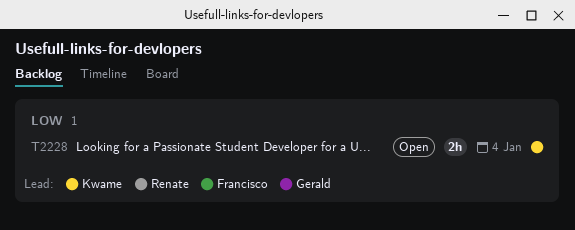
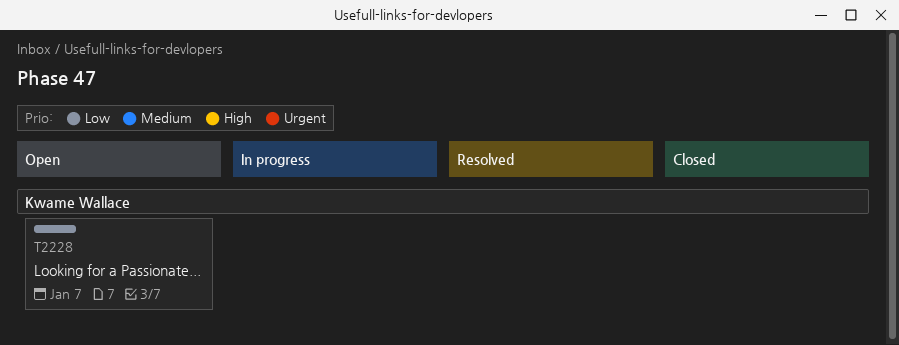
T2228, due: Jan 4 -> Jan 7

